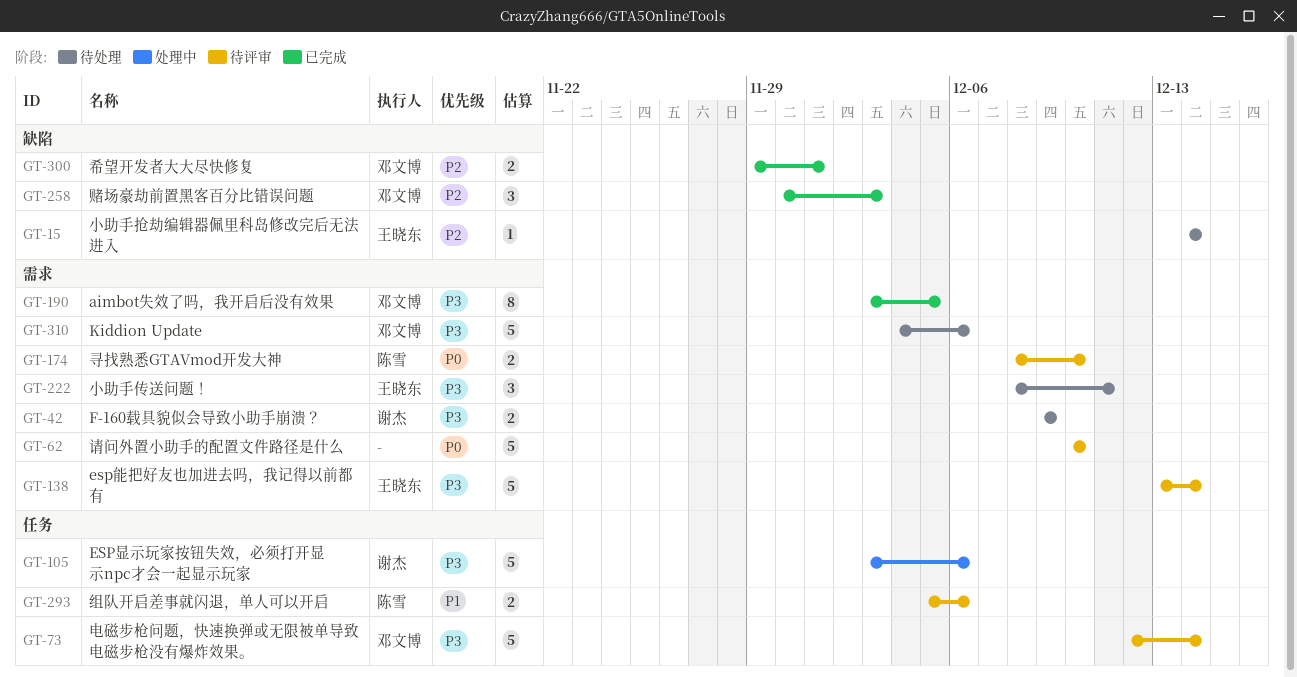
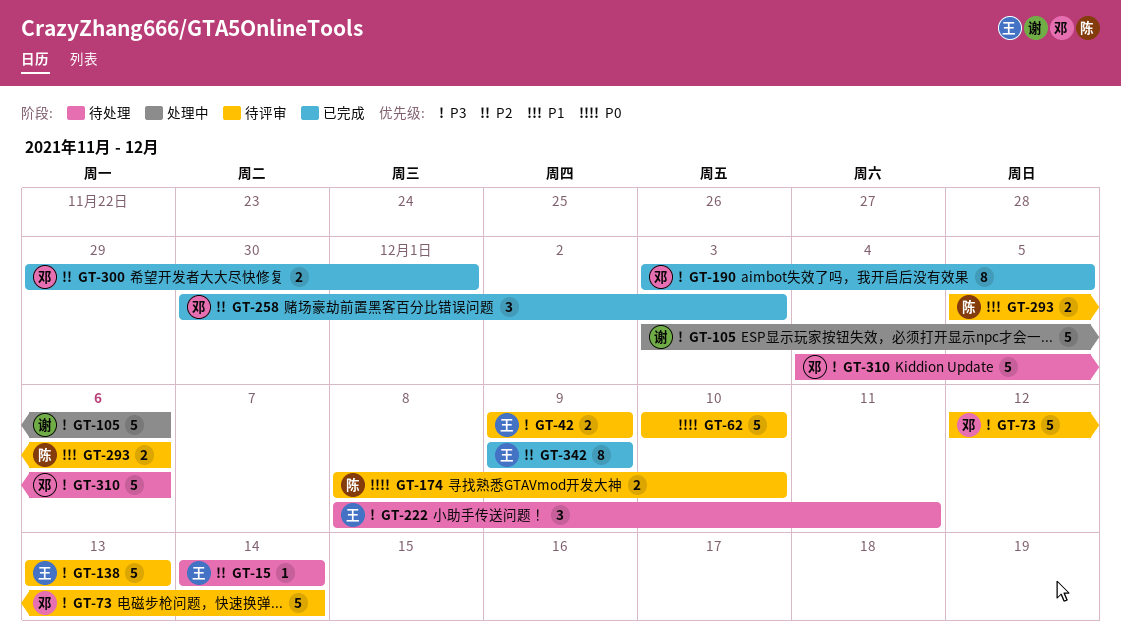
GT-42, status: 待处理 -> 待评审
GT-42, owner: 谢杰 -> 王晓东
GT-138, due: Dec 14 -> Dec 13
GT-342: none -> present

